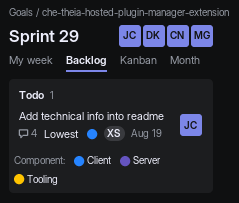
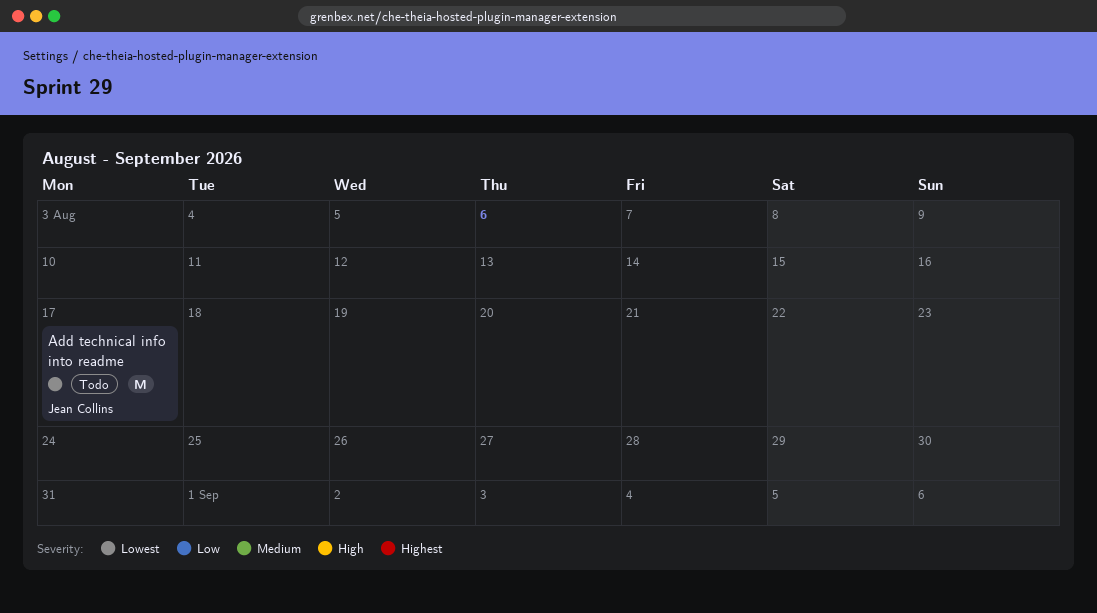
Add technical info into readme, estimate: XS -> M
Add technical info into readme, due: Aug 19 -> Aug 17

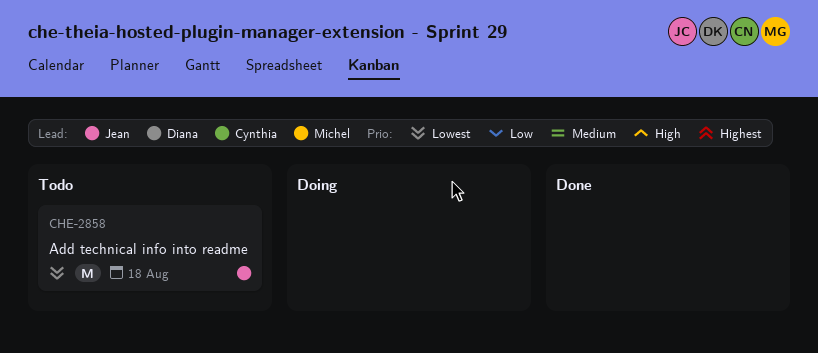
Add technical info into readme, due: Aug 17 -> Aug 18

